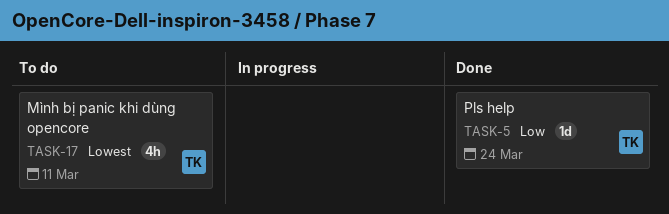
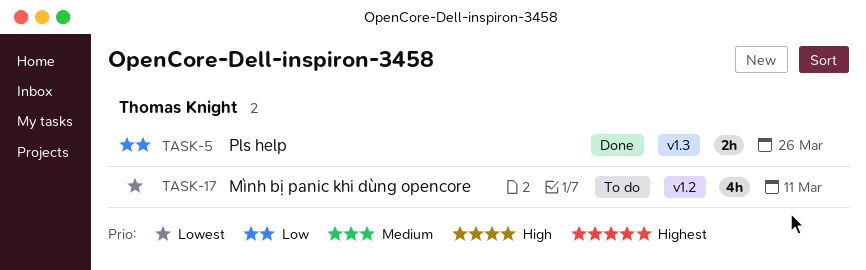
TASK-5, estimate: 1d -> 2h
TASK-5, due: Mar 24 -> Mar 26

